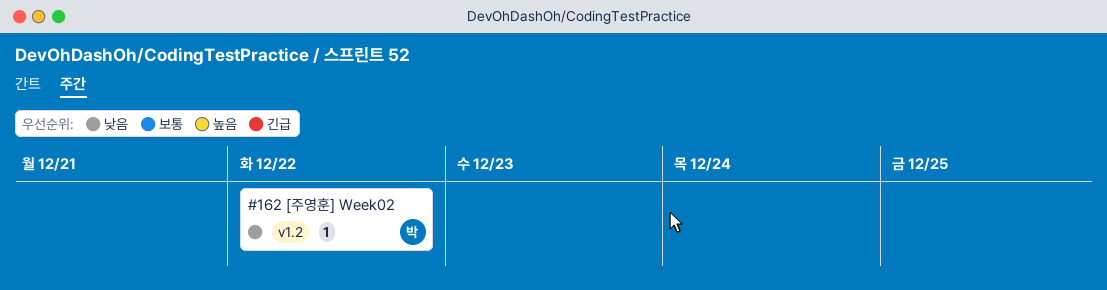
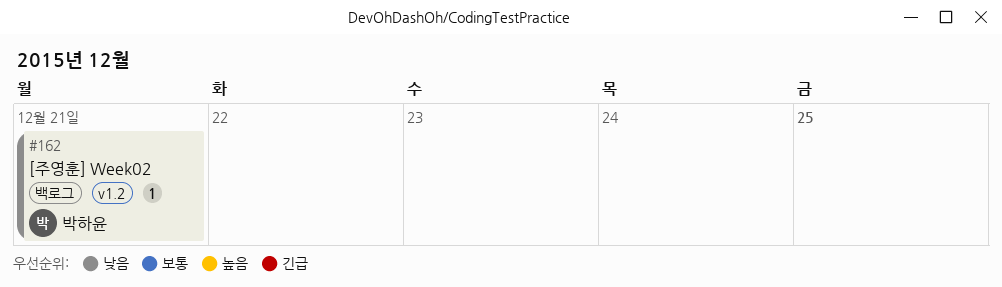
#162, due: Dec 22 -> Dec 21

